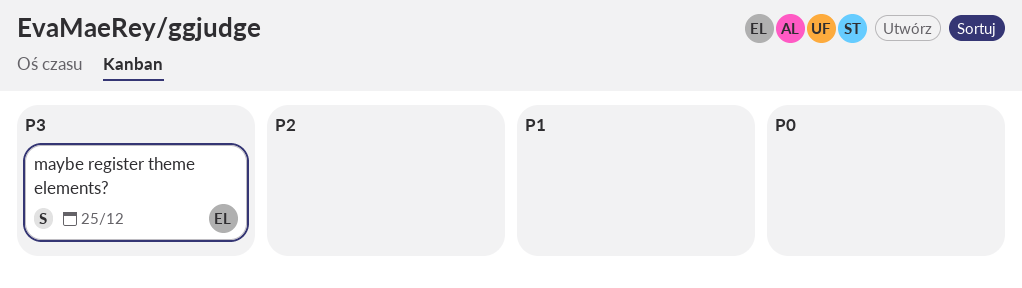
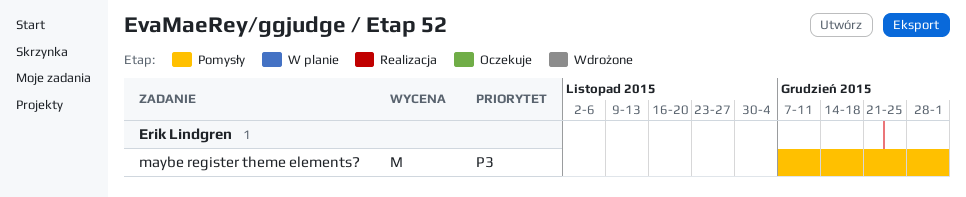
maybe register theme elements?, estimate: S -> M
maybe register theme elements?, due: Dec 25 -> Jan 1

